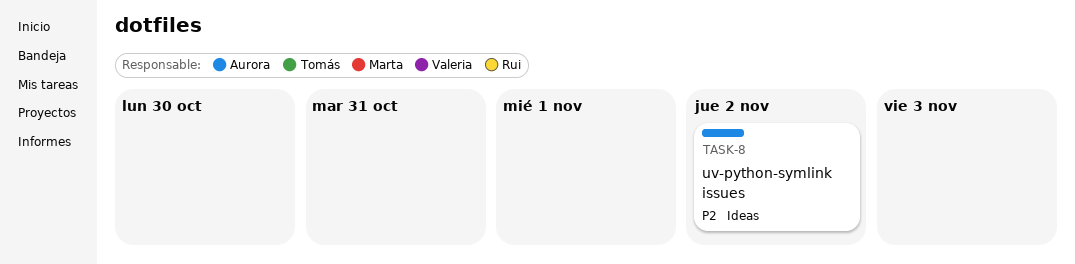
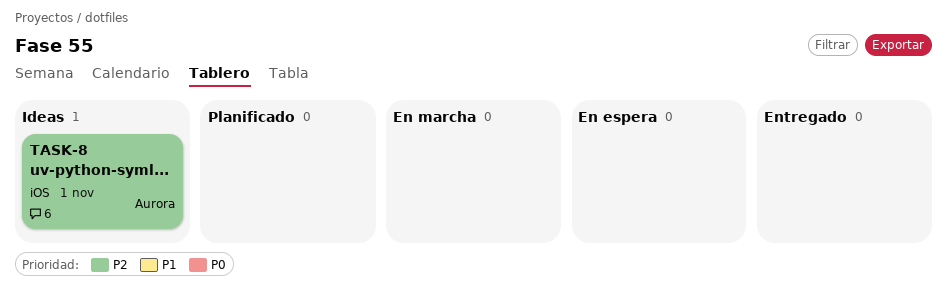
TASK-8, due: Nov 2 -> Nov 1

